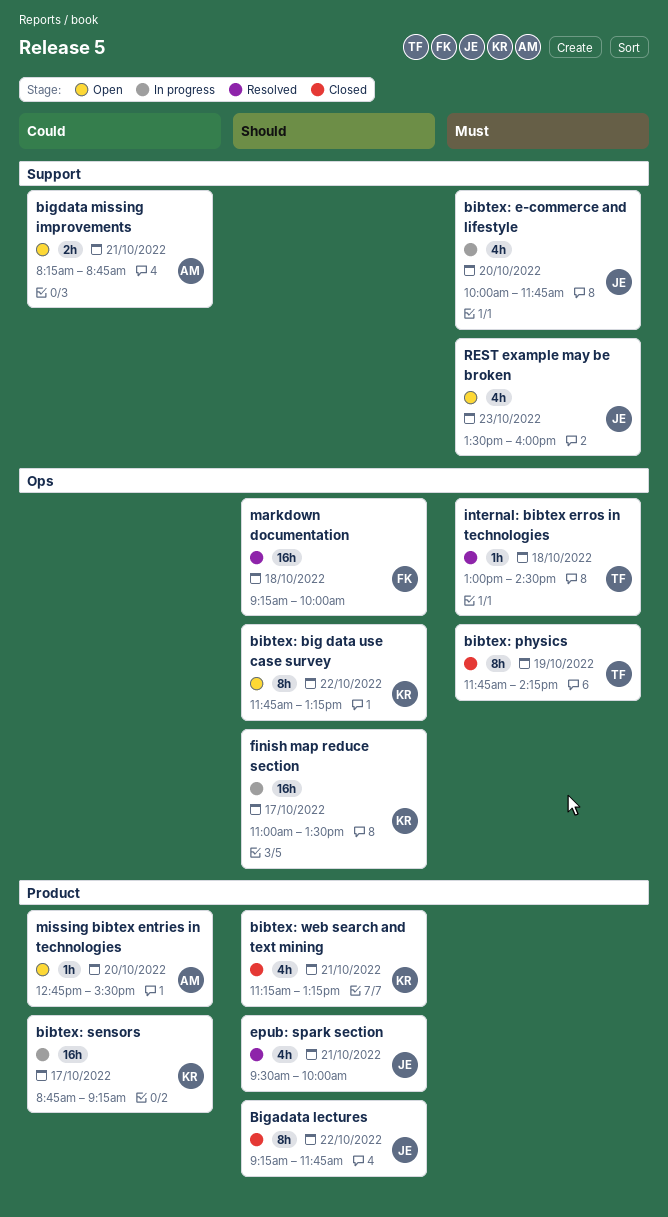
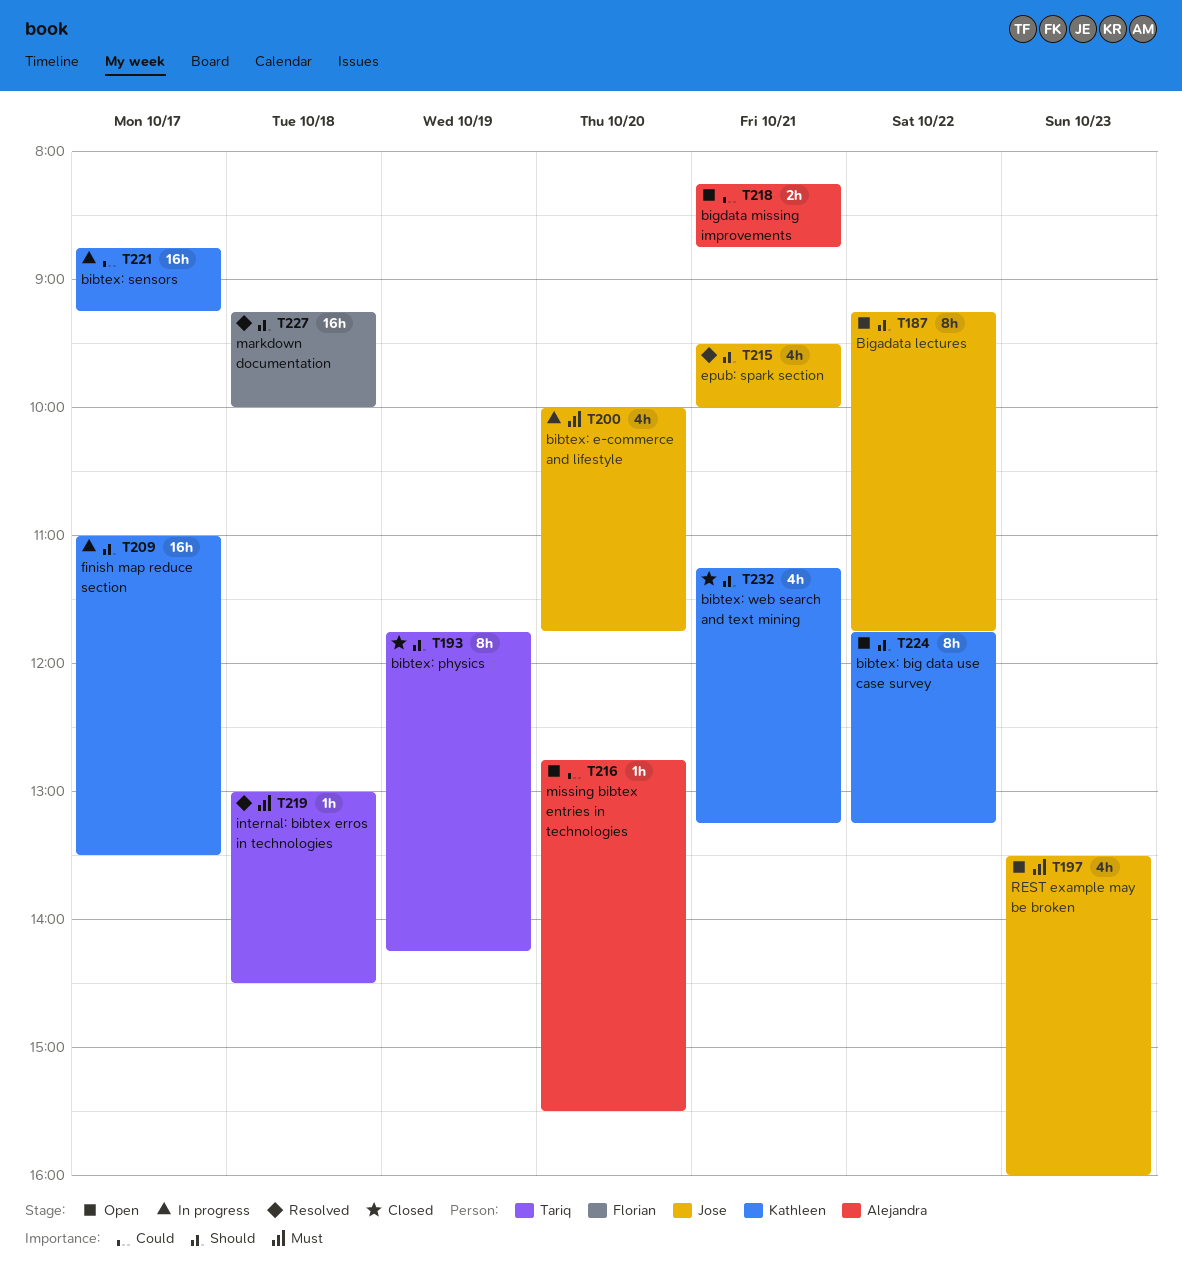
bibtex: physics, priority: Must -> Should
Bigadata lectures, status: Closed -> Open

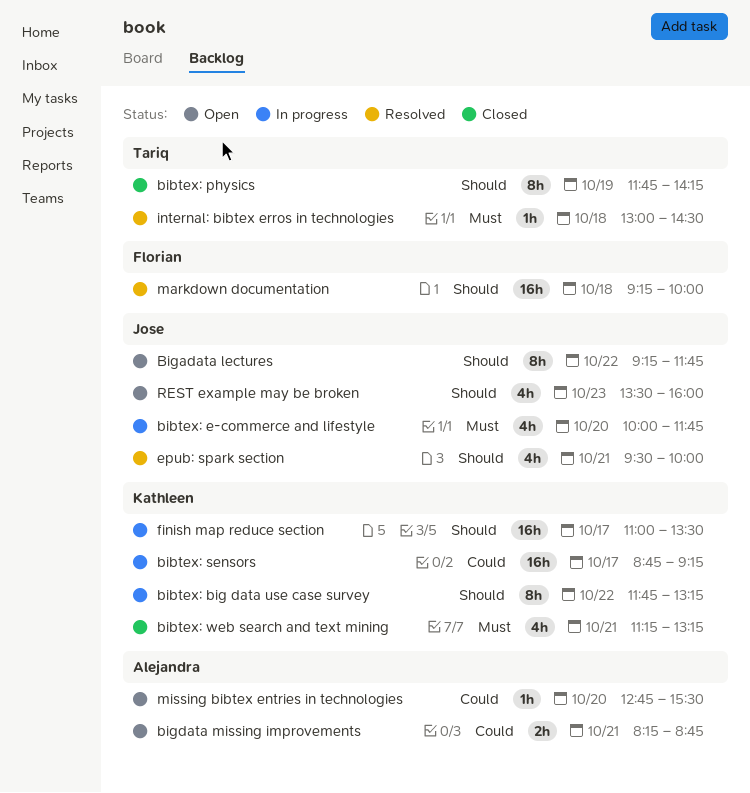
bibtex: big data use case survey, status: Open -> In progress
bibtex: web search and text mining, priority: Should -> Must
REST example may be broken, priority: Must -> Should

